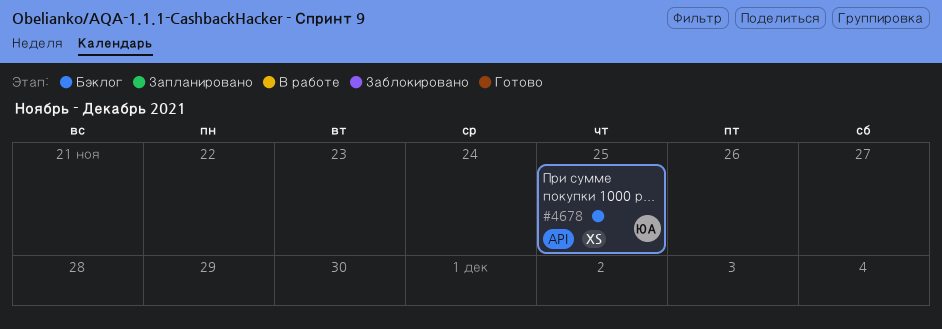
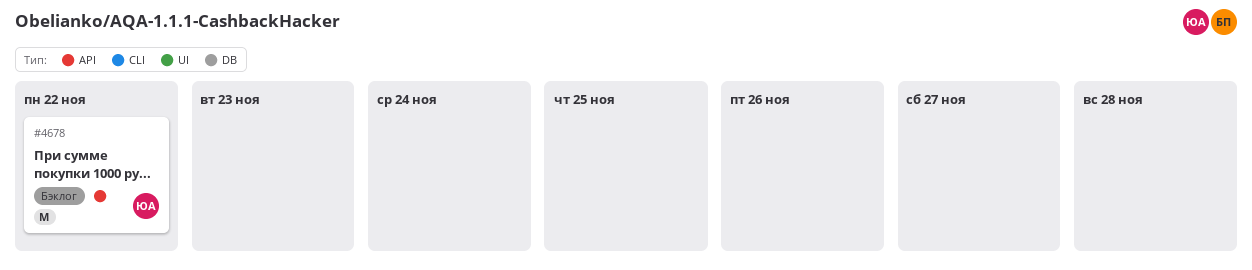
#4678, estimate: XS -> M
#4678, due: Nov 25 -> Nov 22

